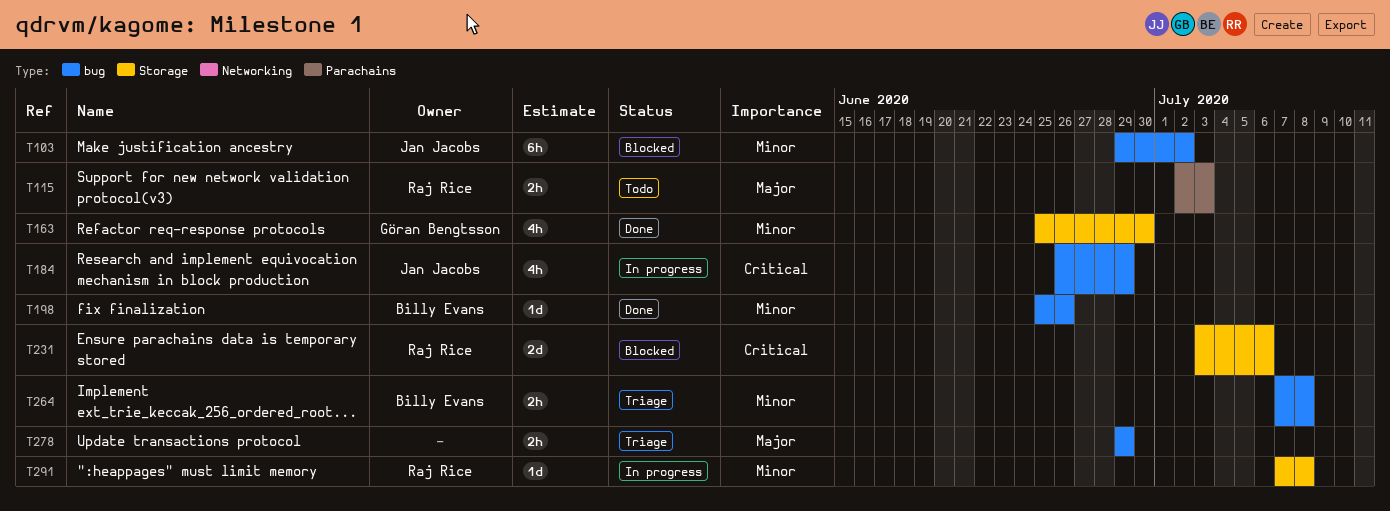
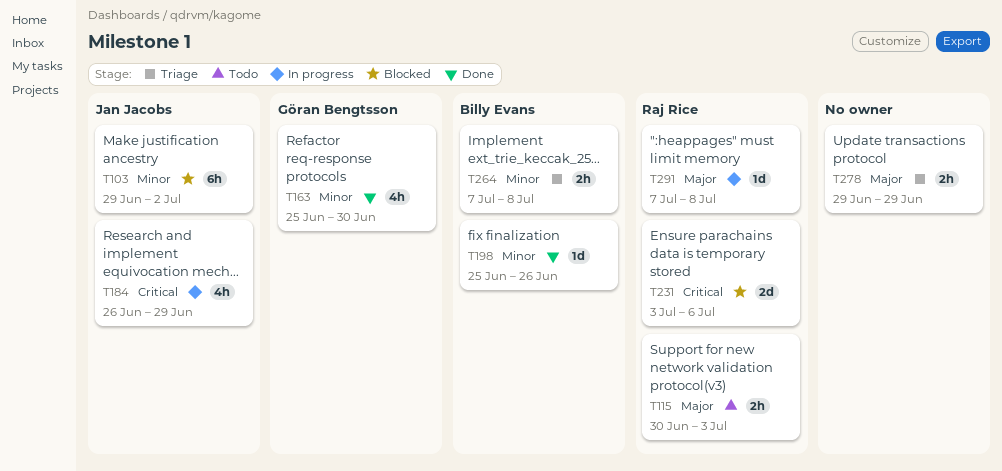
T115, start: Jul 2 -> Jun 30
T291, priority: Minor -> Major

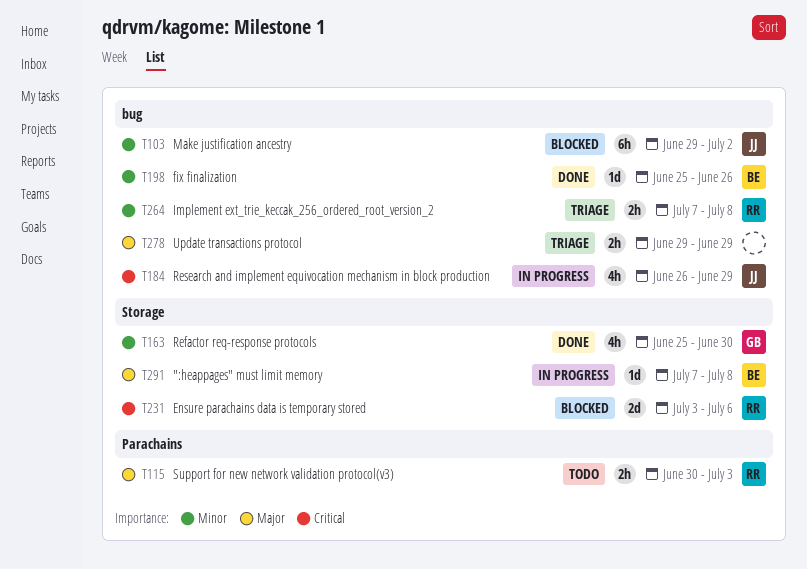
T264, owner: Billy Evans -> Raj Rice
T291, owner: Raj Rice -> Billy Evans

